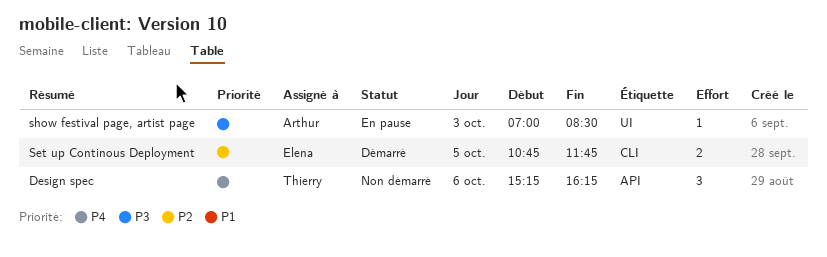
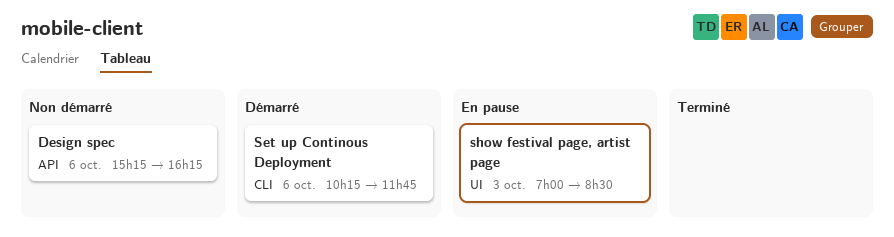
Set up Continous Deployment, day: Oct 5 -> Oct 6
Set up Continous Deployment, begins: 10:45 -> 10:15

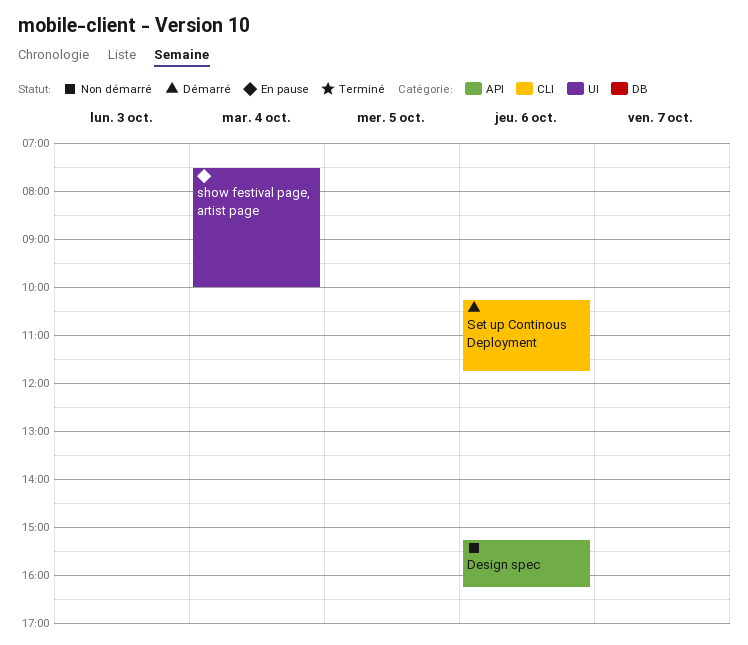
show festival page, artist page, day: Oct 3 -> Oct 4
show festival page, artist page, begins: 07:00 -> 07:30
show festival page, artist page, ends: 08:30 -> 10:00

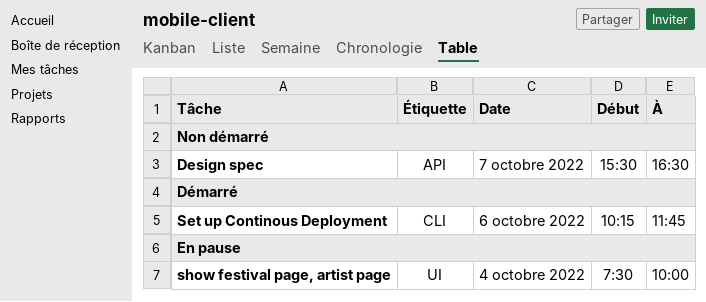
Design spec, day: Oct 6 -> Oct 7
Design spec, begins: 15:15 -> 15:30
Design spec, ends: 16:15 -> 16:30

